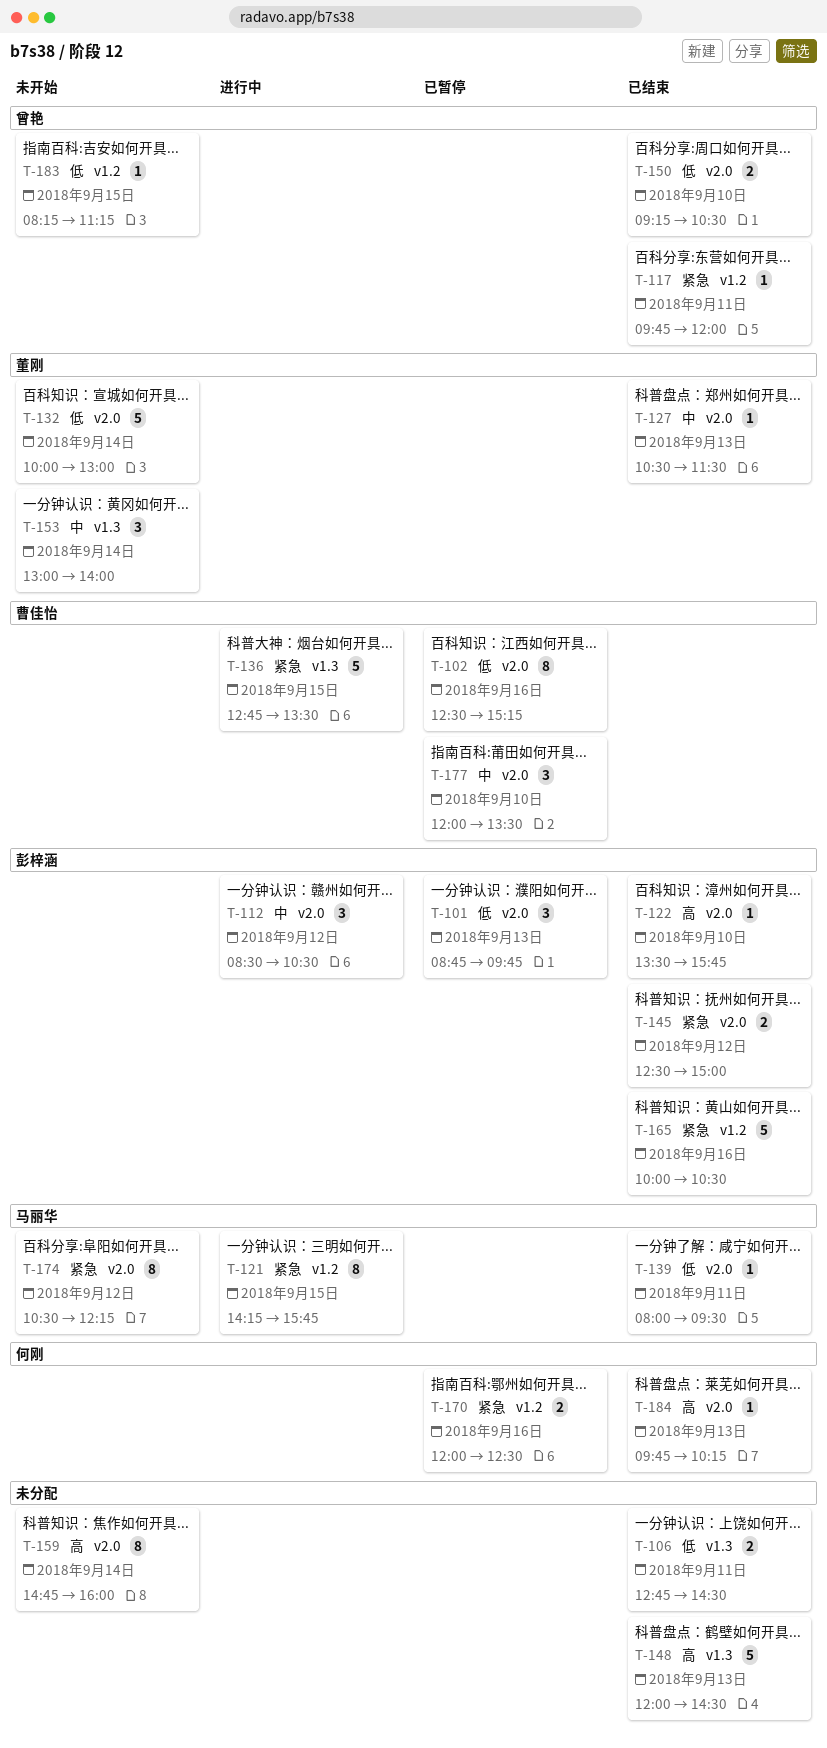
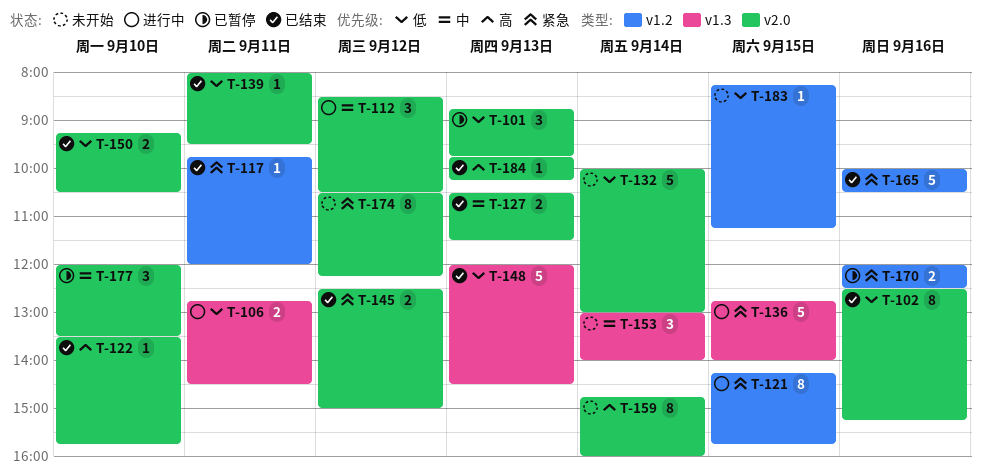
T-102, status: 已暂停 -> 已结束
T-106, status: 已结束 -> 进行中
T-127, estimate: 1 -> 2
T-136, ends: 13:30 -> 14:00
T-148, priority: 高 -> 低

